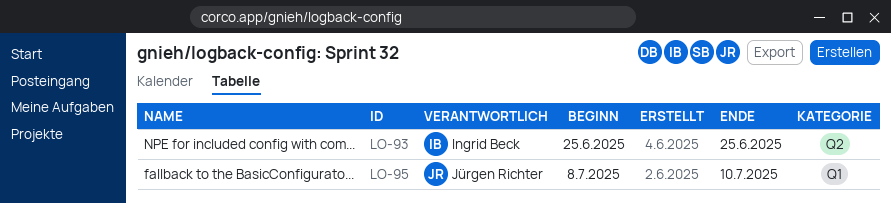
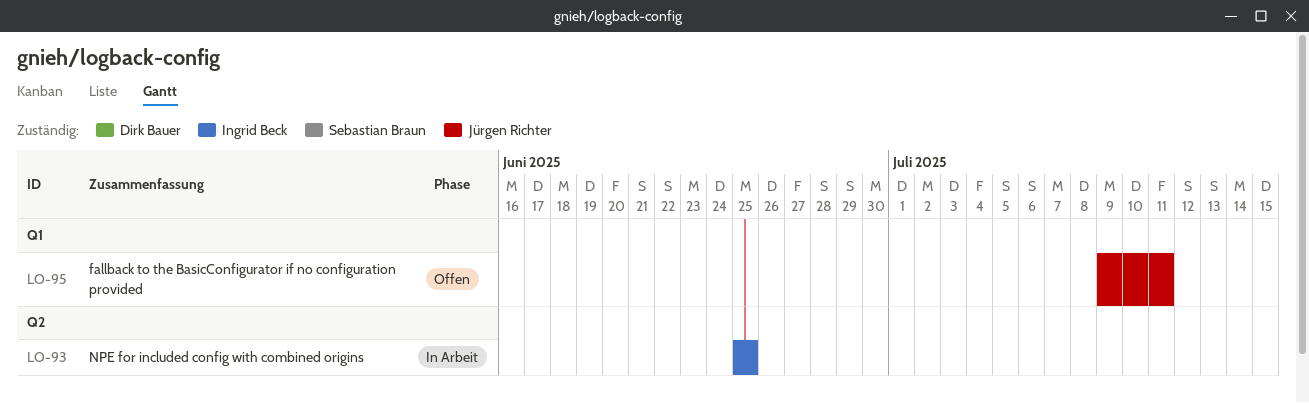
LO-95, start: Jul 8 -> Jul 9
LO-95, due: Jul 10 -> Jul 11

